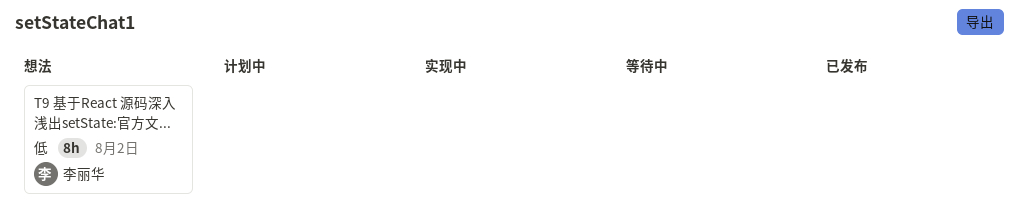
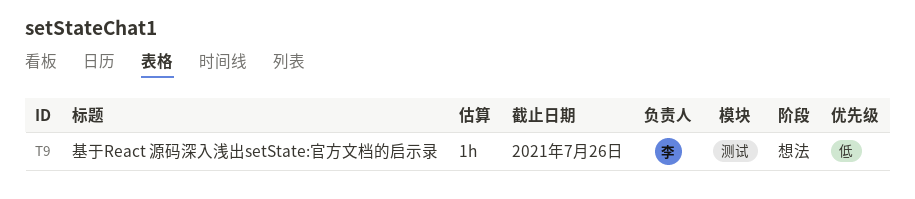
T9, estimate: 8h -> 1h
T9, due: Aug 2 -> Jul 26

